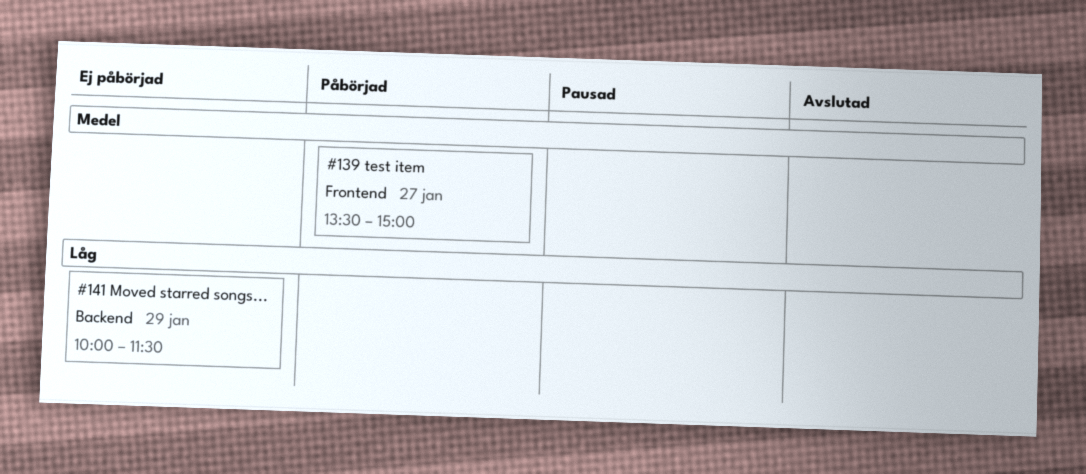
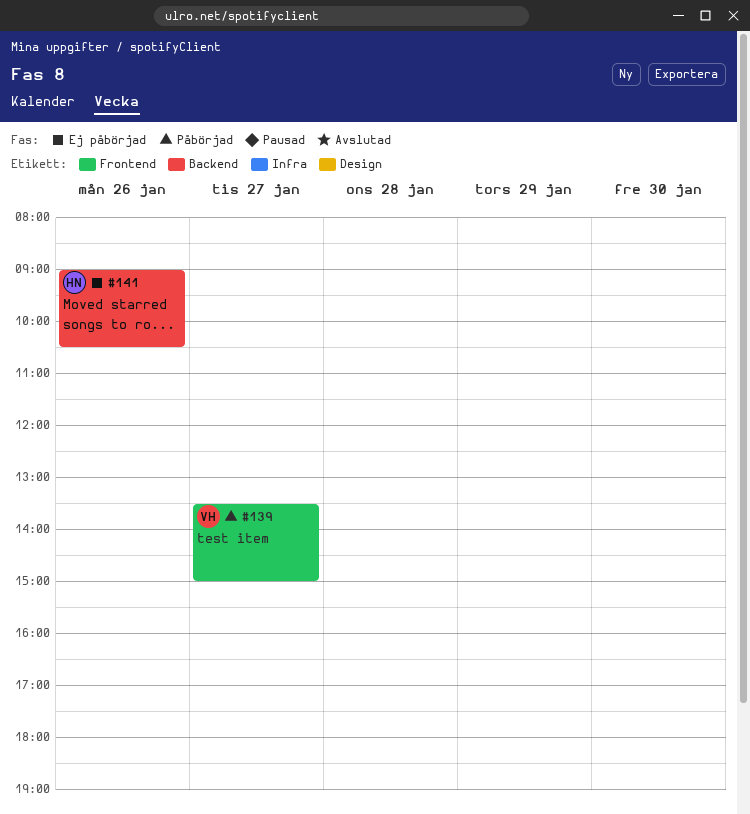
#141, day: Jan 29 -> Jan 26
#141, begins: 10:00 -> 09:00
#141, ends: 11:30 -> 10:30

